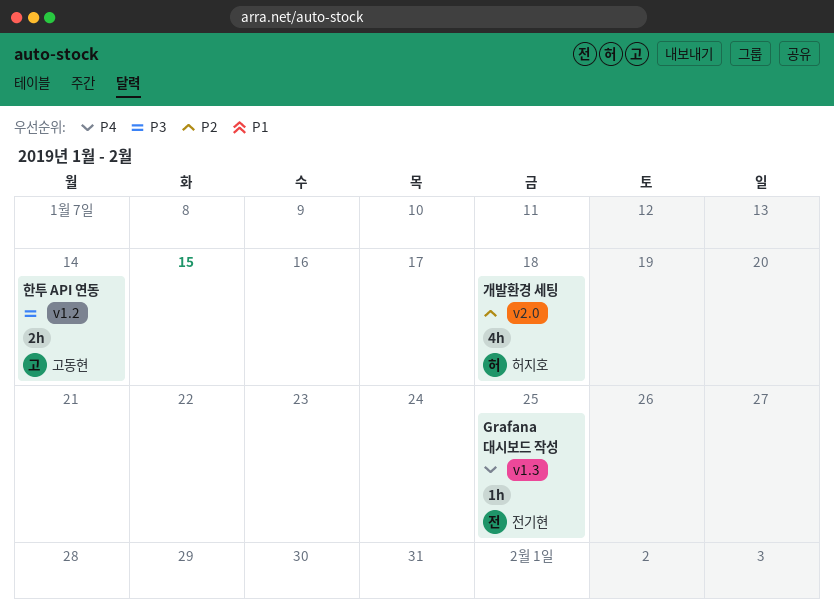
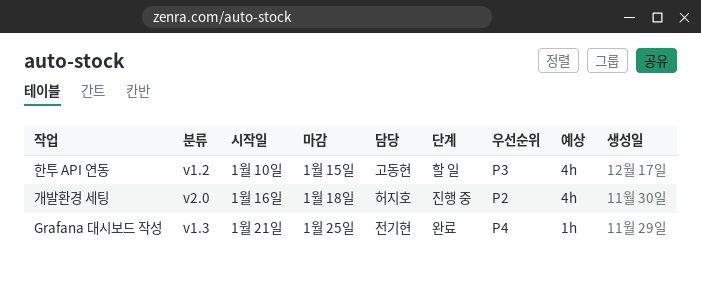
한투 API 연동, estimate: 2h -> 4h
한투 API 연동, due: Jan 14 -> Jan 15

